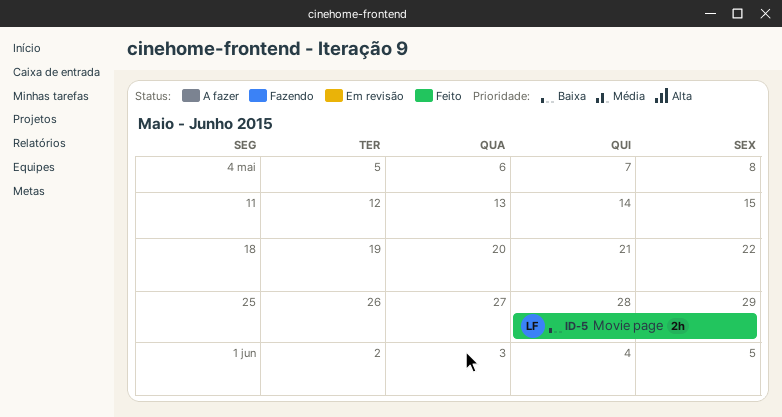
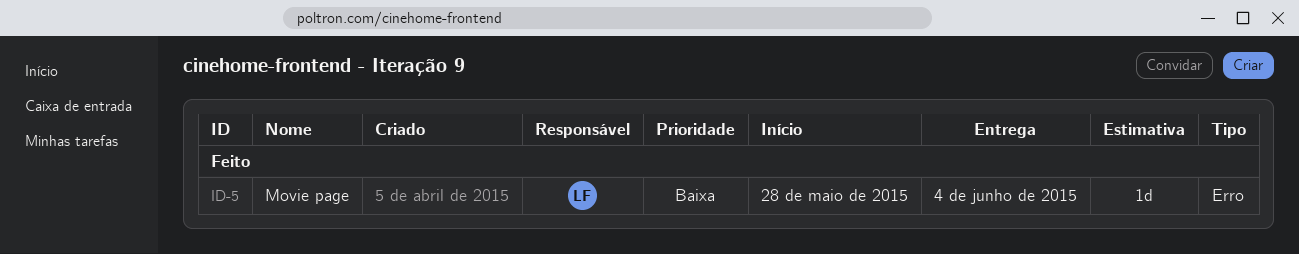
ID-5, estimate: 2h -> 1d
ID-5, due: May 29 -> Jun 4

